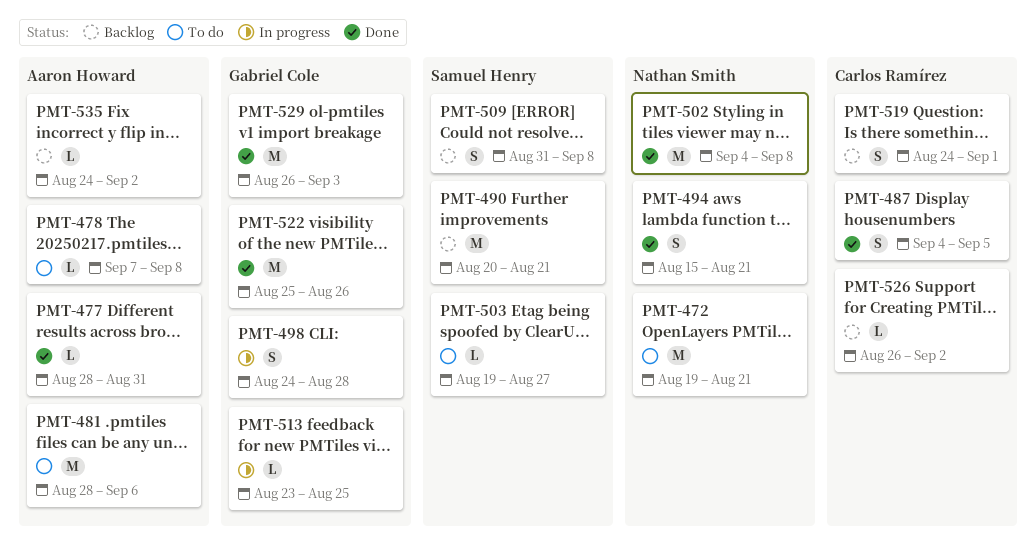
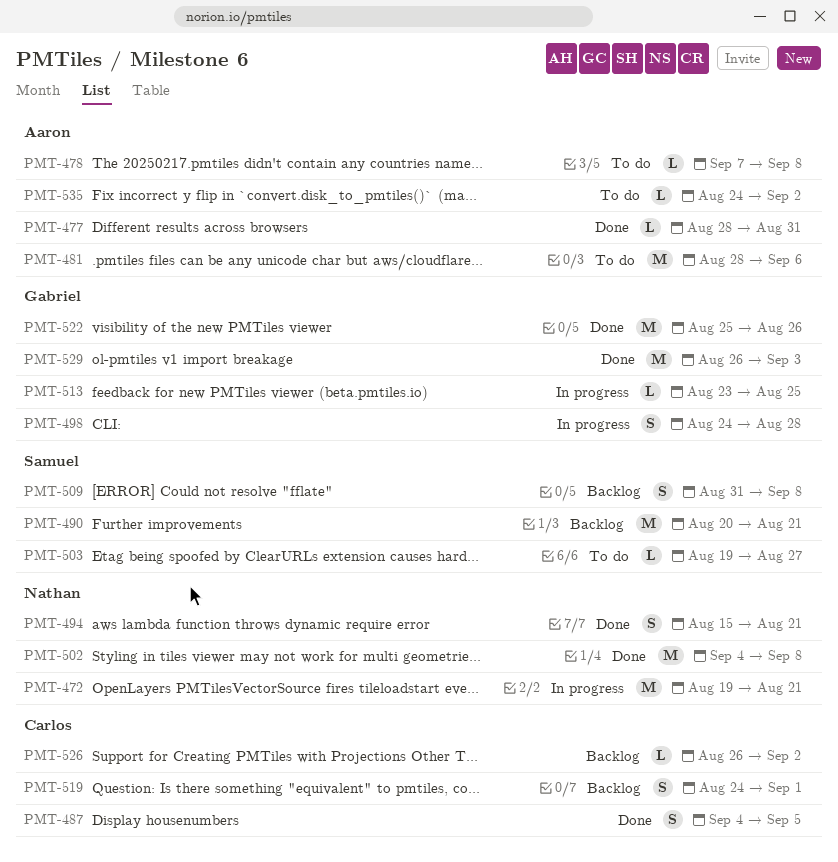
PMT-472, status: To do -> In progress
PMT-535, status: Backlog -> To do

